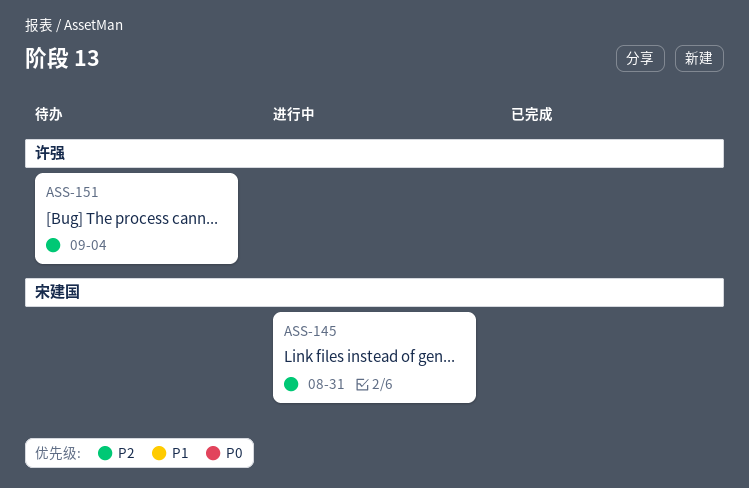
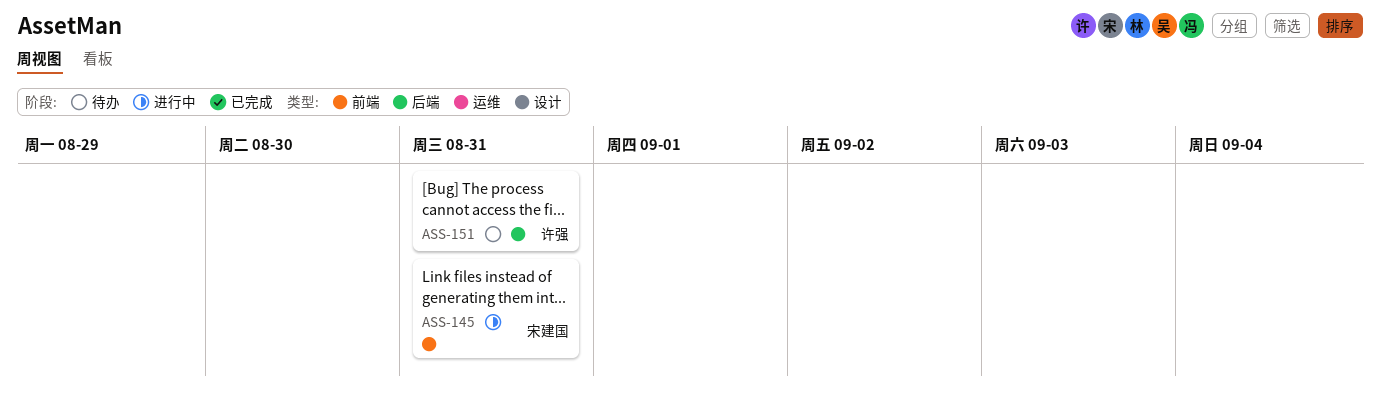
ASS-151, due: Sep 4 -> Aug 31

